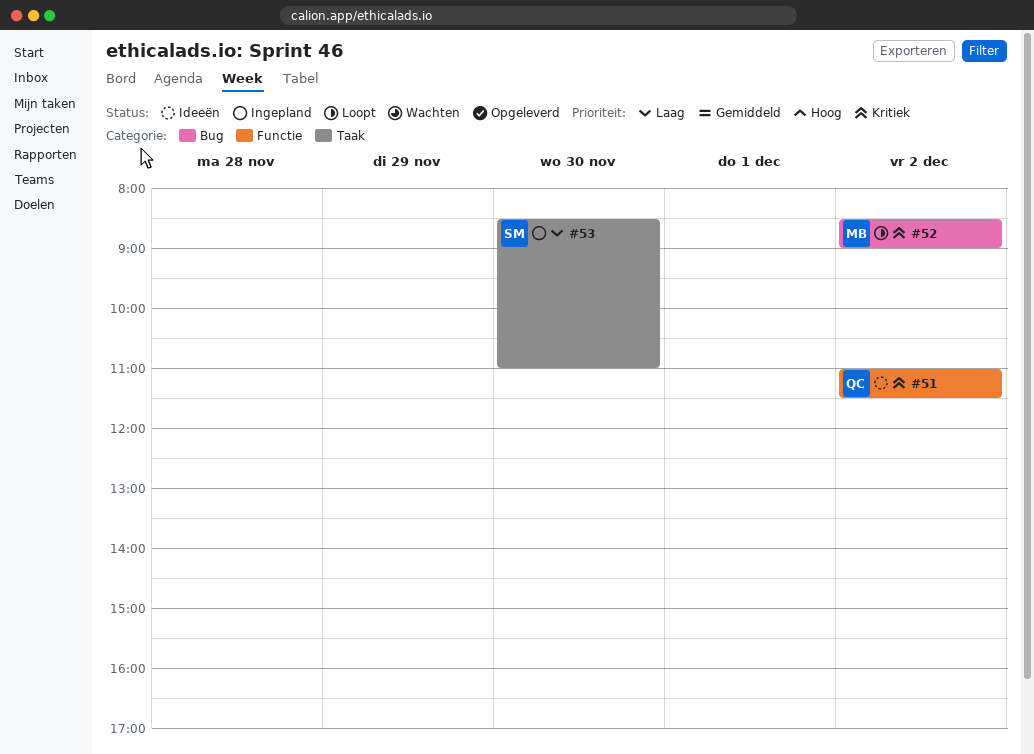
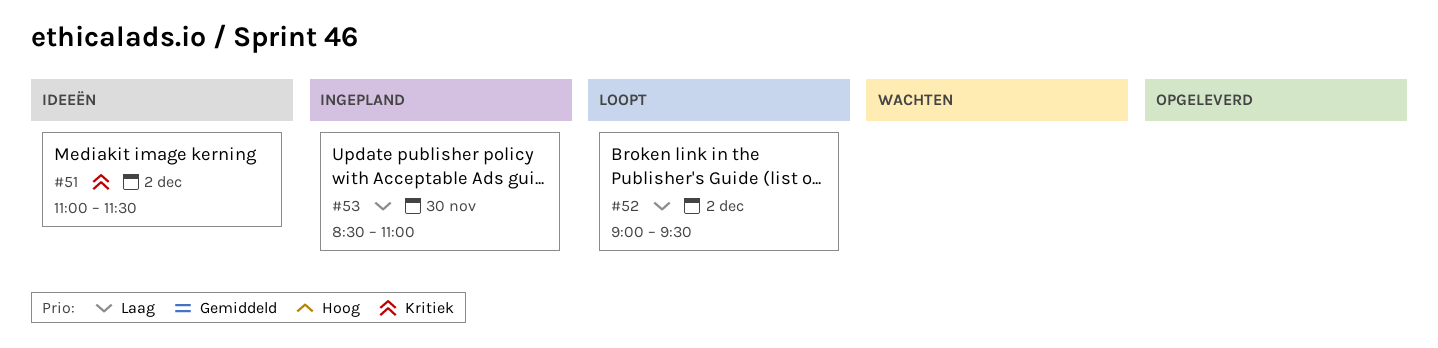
#52, priority: Kritiek -> Laag
#52, begins: 08:30 -> 09:00
#52, ends: 09:00 -> 09:30

